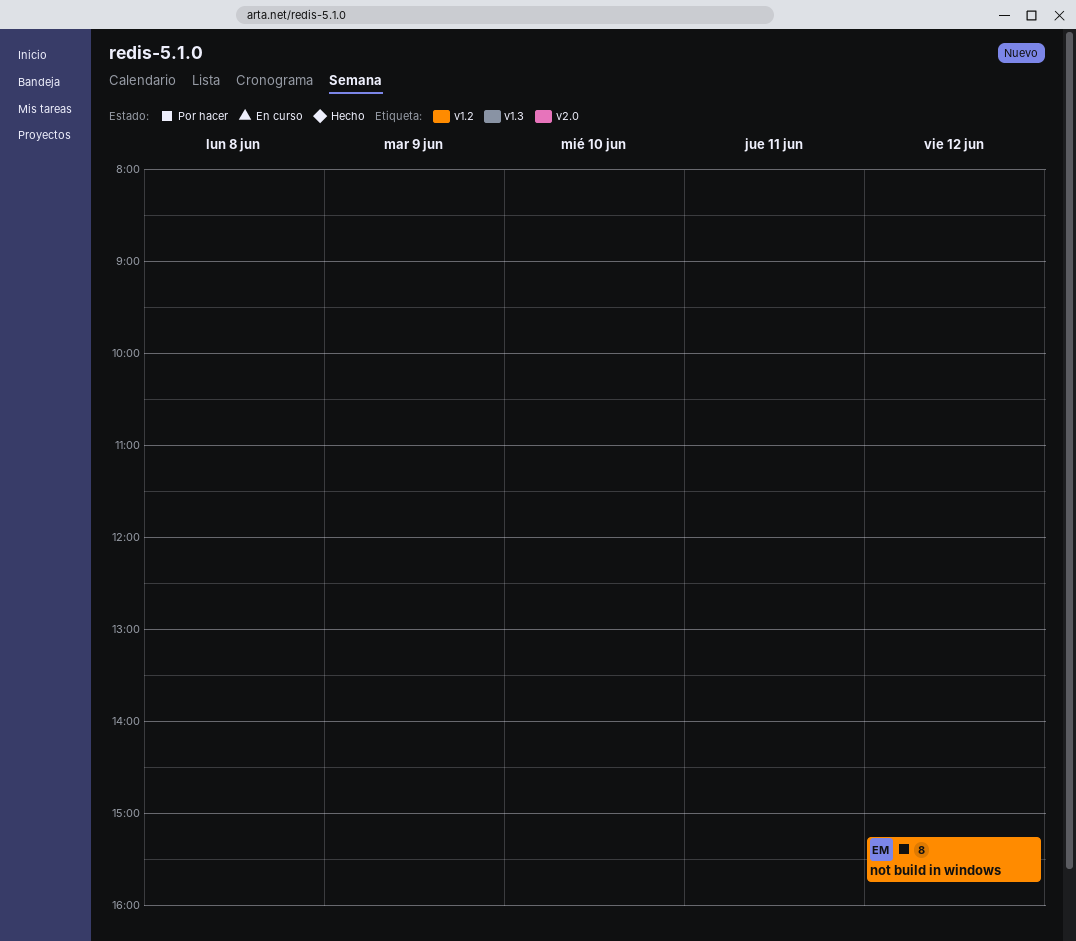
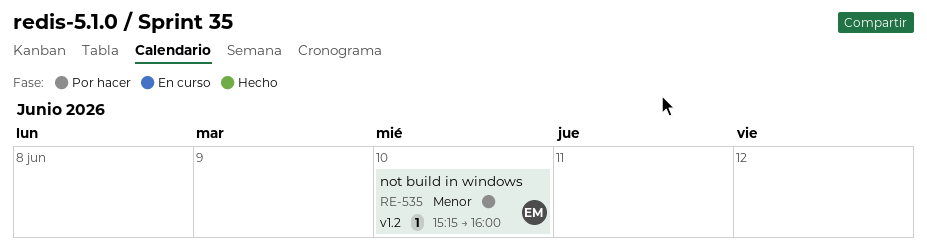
not build in windows, estimate: 8 -> 1
not build in windows, day: Jun 12 -> Jun 10
not build in windows, ends: 15:45 -> 16:00

